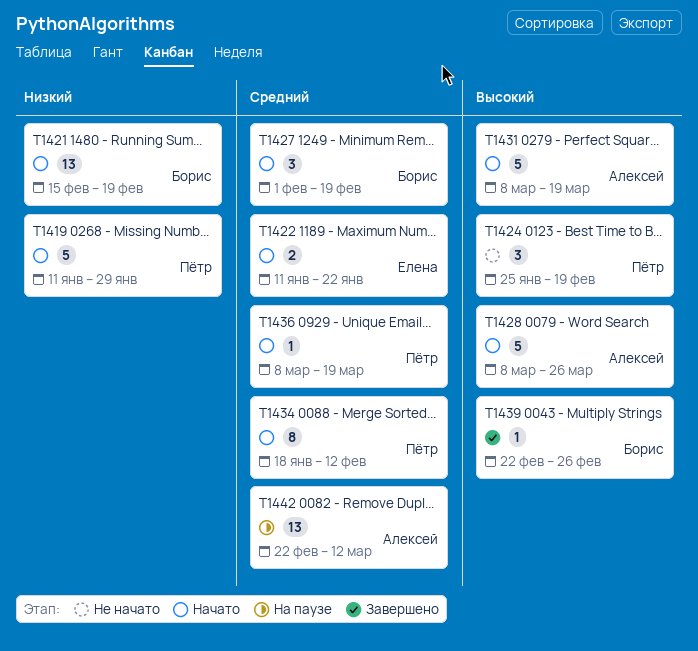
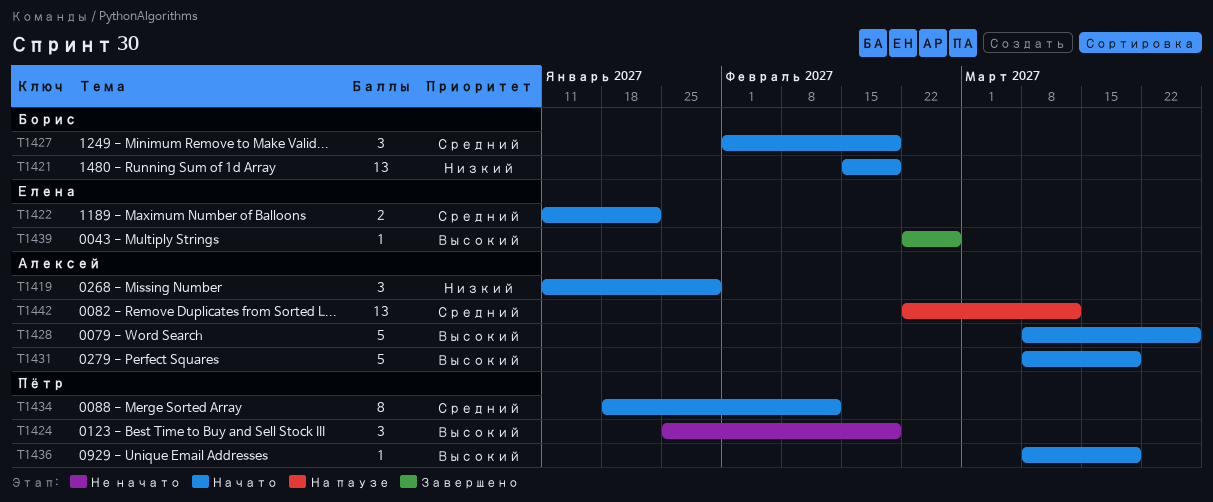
T1419, owner: Пётр -> Алексей
T1419, estimate: 5 -> 3
T1436, priority: Средний -> Высокий
T1439, owner: Борис -> Елена

